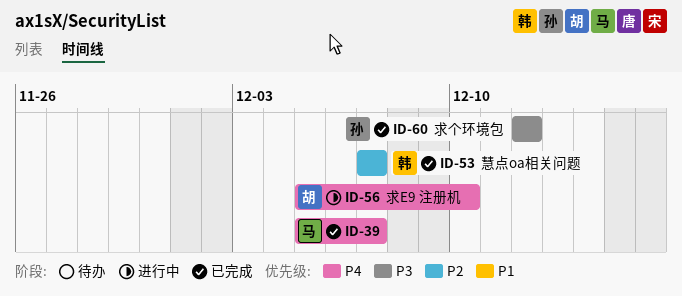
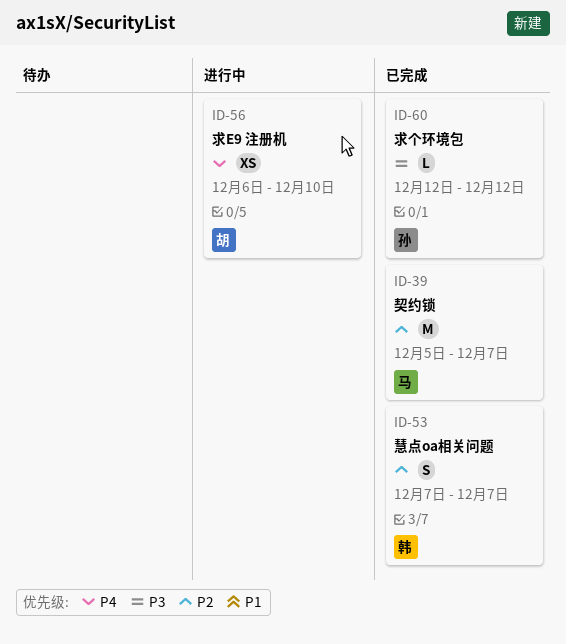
ID-39, priority: P4 -> P2
ID-56, start: Dec 5 -> Dec 6

